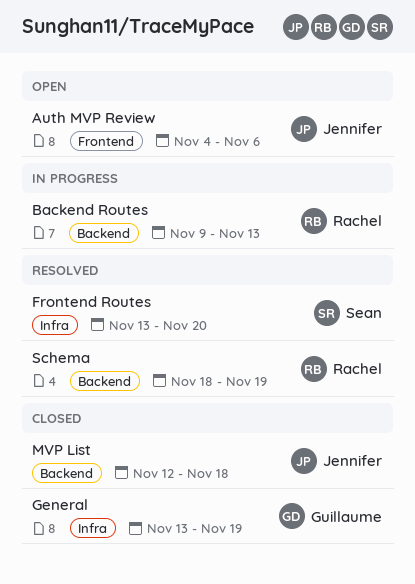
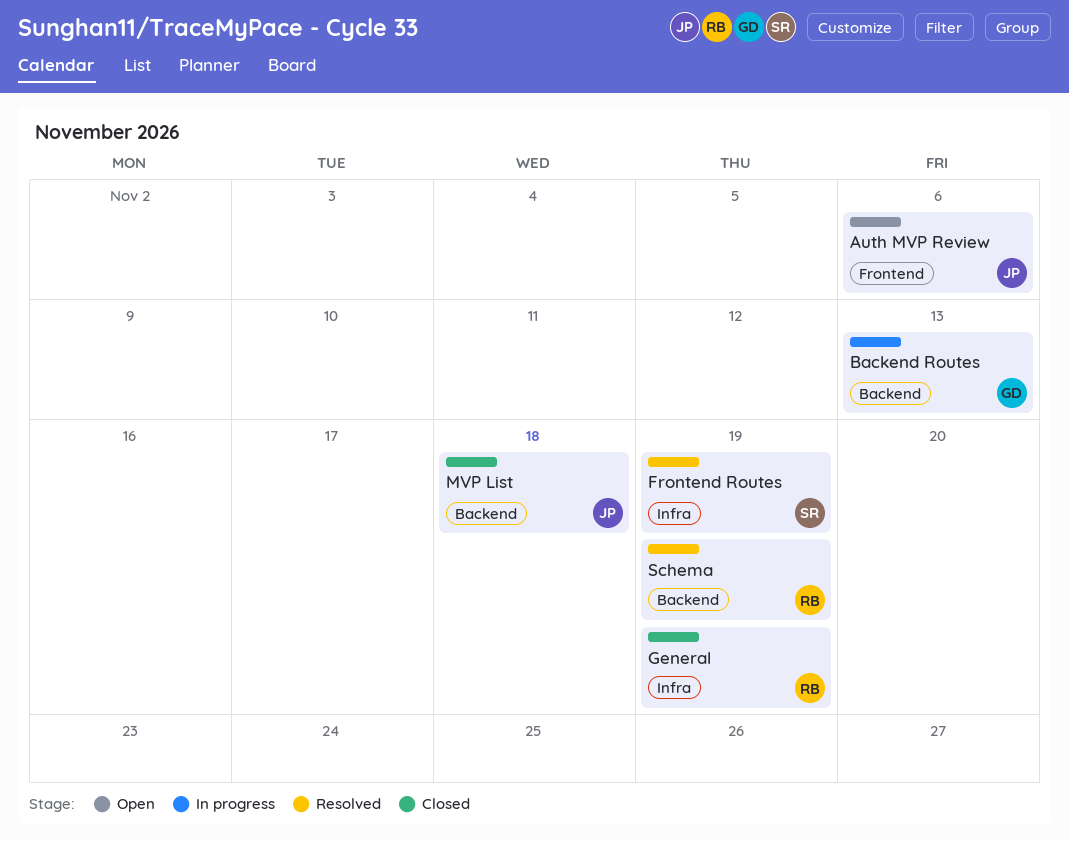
Backend Routes, owner: Rachel -> Guillaume
Frontend Routes, due: Nov 20 -> Nov 19
General, owner: Guillaume -> Rachel

